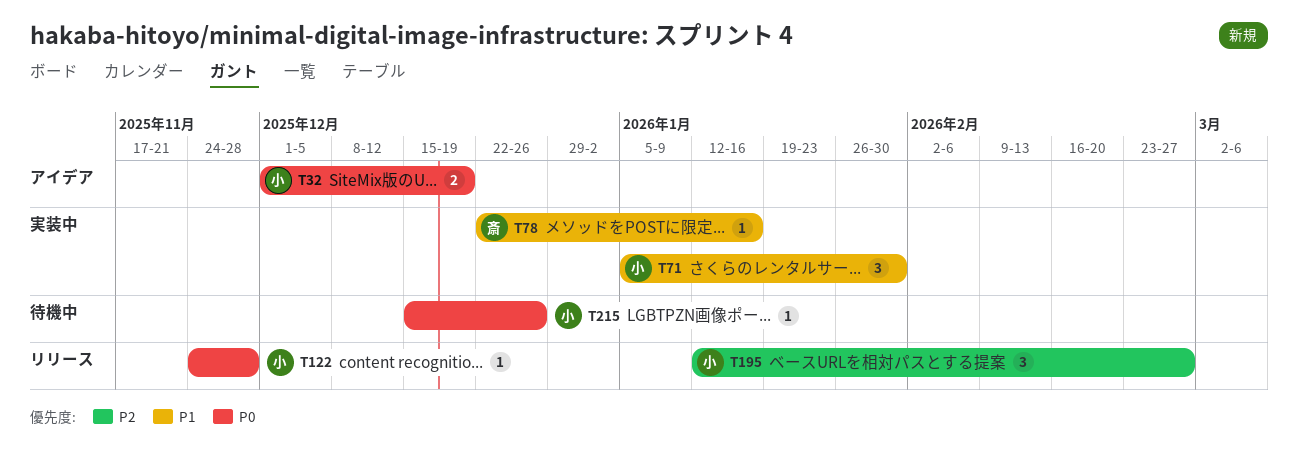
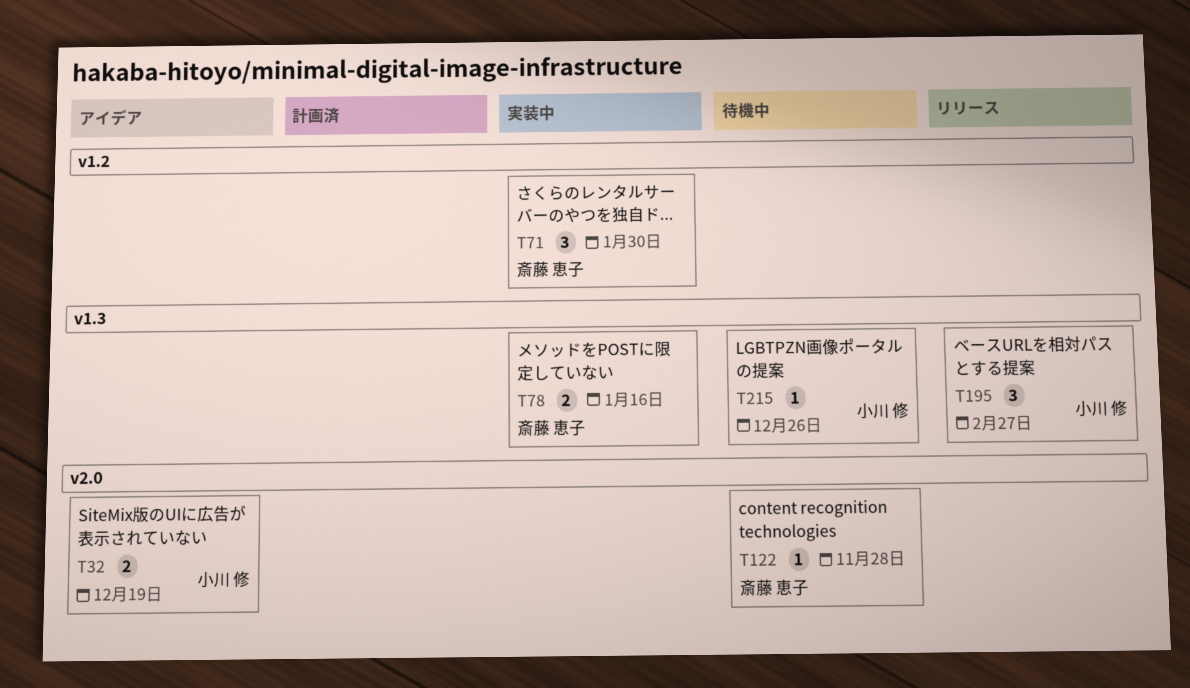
T71, owner: 小川 修 -> 斎藤 恵子
T78, estimate: 1 -> 2
T122, status: リリース -> 待機中
T122, owner: 小川 修 -> 斎藤 恵子

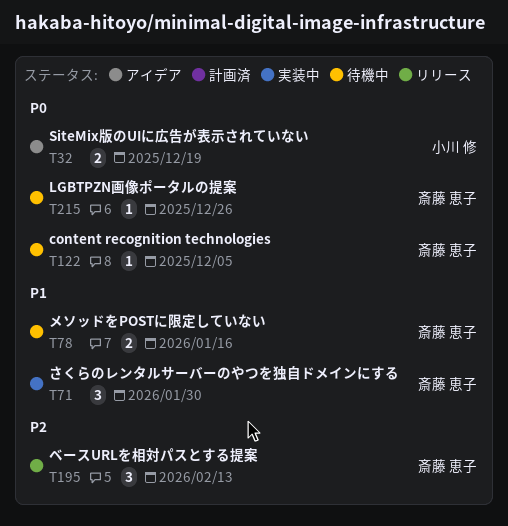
T78, status: 実装中 -> 待機中
T122, due: Nov 28 -> Dec 5
T195, owner: 小川 修 -> 斎藤 恵子
T195, due: Feb 27 -> Feb 13
T215, owner: 小川 修 -> 斎藤 恵子

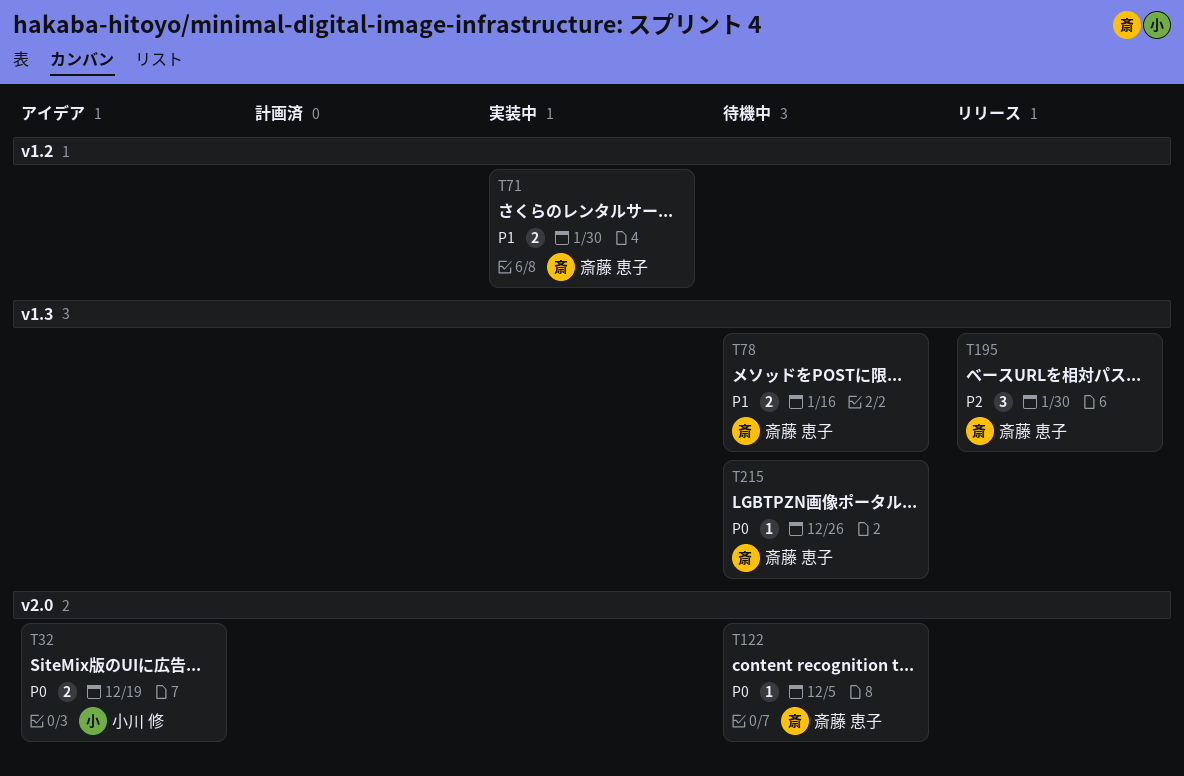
T71, estimate: 3 -> 2
T195, due: Feb 13 -> Jan 30

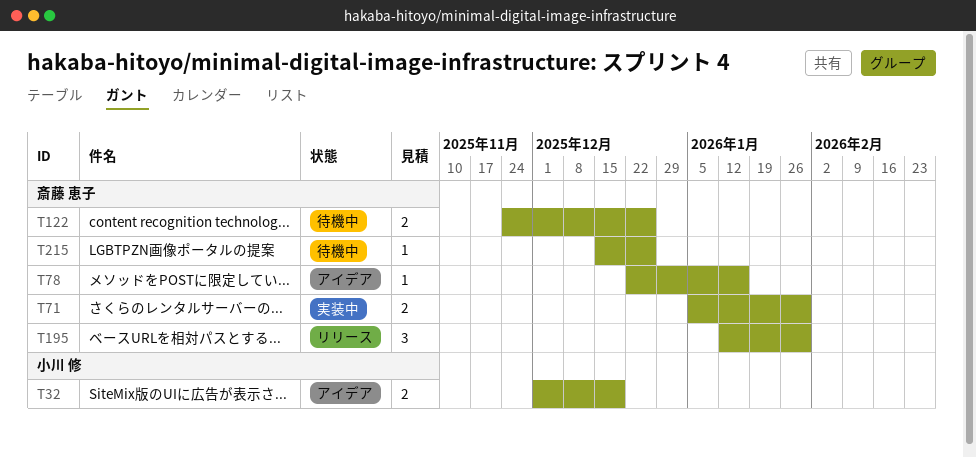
T78, status: 待機中 -> アイデア
T78, estimate: 2 -> 1
T122, estimate: 1 -> 2
T122, due: Dec 5 -> Dec 26

